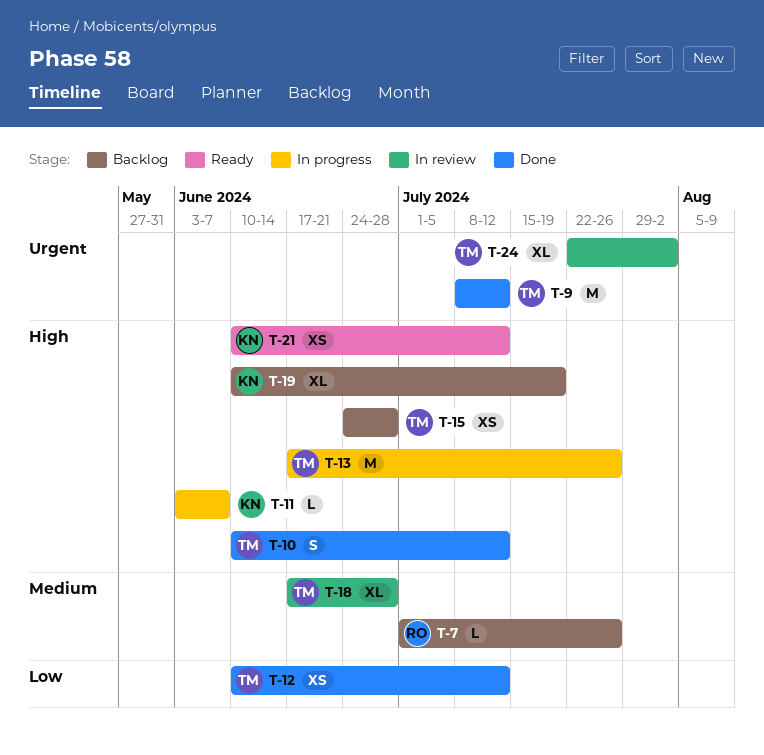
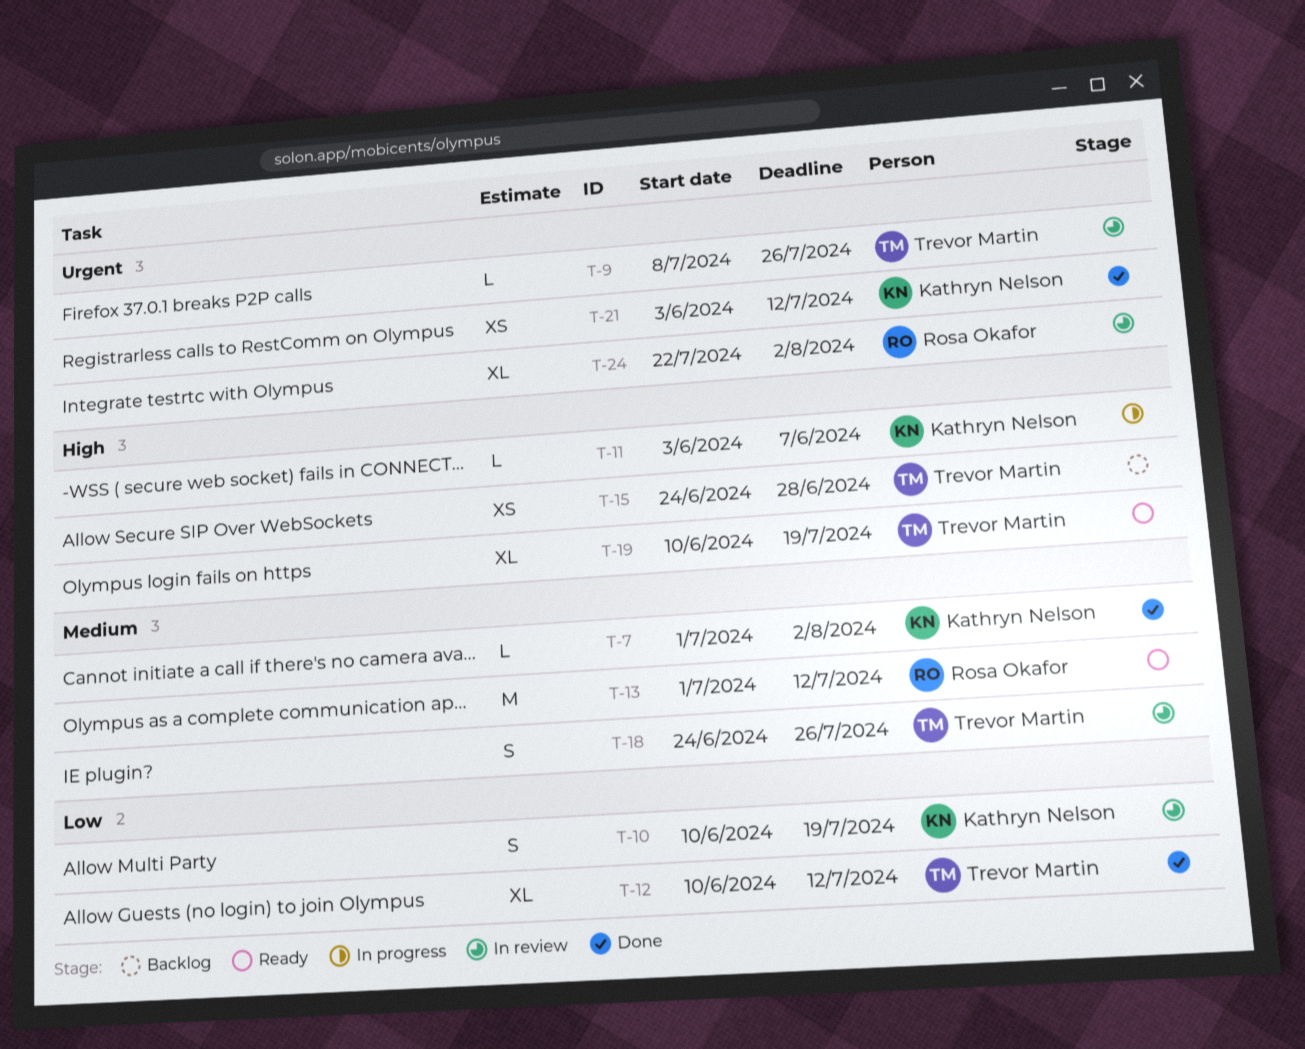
T-7, status: Backlog -> Done
T-7, owner: Rosa Okafor -> Kathryn Nelson
T-7, due: Jul 26 -> Aug 2
T-9, status: Done -> In review
T-9, estimate: M -> L
T-9, due: Jul 12 -> Jul 26
T-10, status: Done -> In review
T-10, owner: Trevor Martin -> Kathryn Nelson
T-10, priority: High -> Low
T-10, due: Jul 12 -> Jul 19
T-12, estimate: XS -> XL
T-13, status: In progress -> Ready
T-13, owner: Trevor Martin -> Rosa Okafor
T-13, priority: High -> Medium
T-13, start: Jun 17 -> Jul 1
T-13, due: Jul 26 -> Jul 12
T-18, estimate: XL -> S
T-18, start: Jun 17 -> Jun 24
T-18, due: Jun 28 -> Jul 26
T-19, status: Backlog -> Ready
T-19, owner: Kathryn Nelson -> Trevor Martin
T-21, status: Ready -> Done
T-21, priority: High -> Urgent
T-21, start: Jun 10 -> Jun 3
T-24, owner: Trevor Martin -> Rosa Okafor

